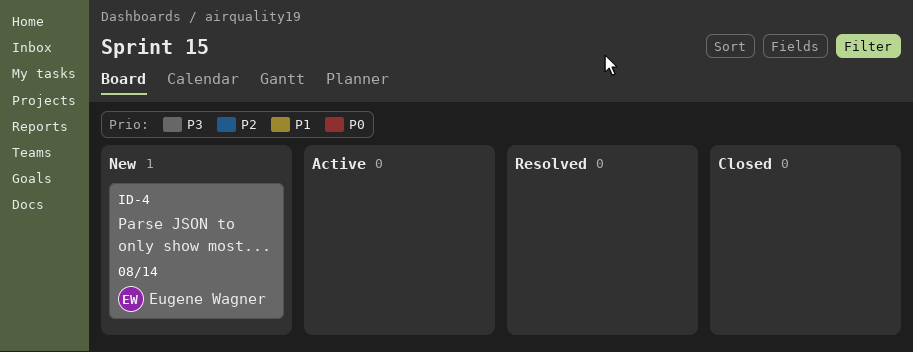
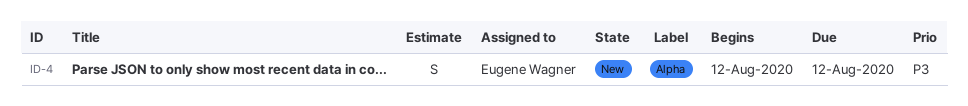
ID-4, due: Aug 14 -> Aug 12

